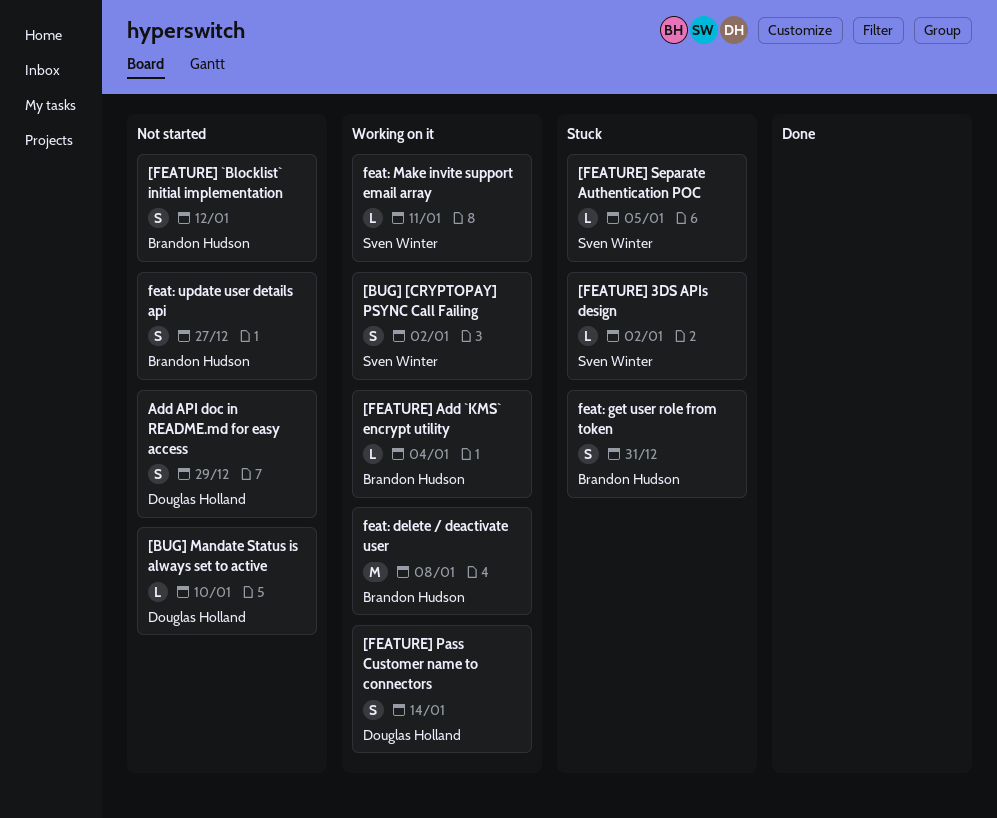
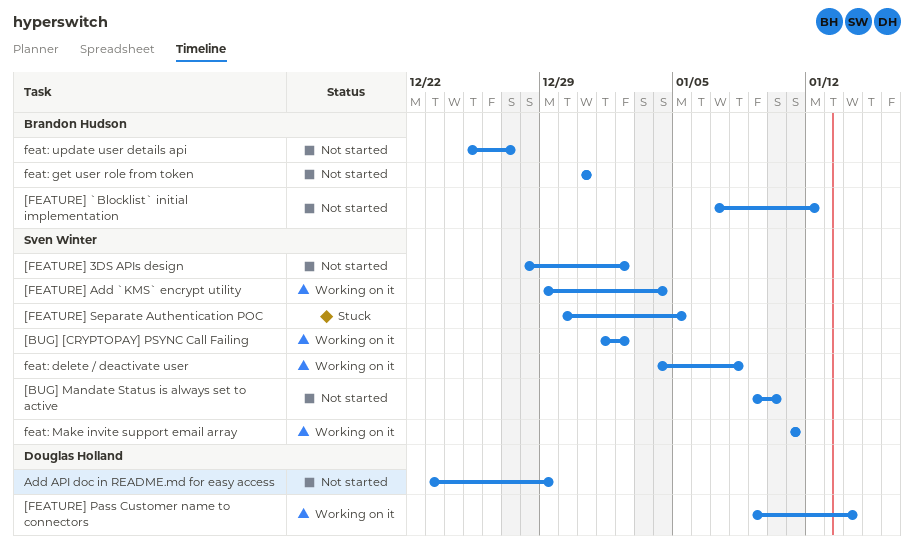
[BUG] Mandate Status is always set to active, owner: Douglas Holland -> Sven Winter
[FEATURE] 3DS APIs design, status: Stuck -> Not started
[FEATURE] Add `KMS` encrypt utility, owner: Brandon Hudson -> Sven Winter
feat: delete / deactivate user, owner: Brandon Hudson -> Sven Winter
feat: get user role from token, status: Stuck -> Not started

